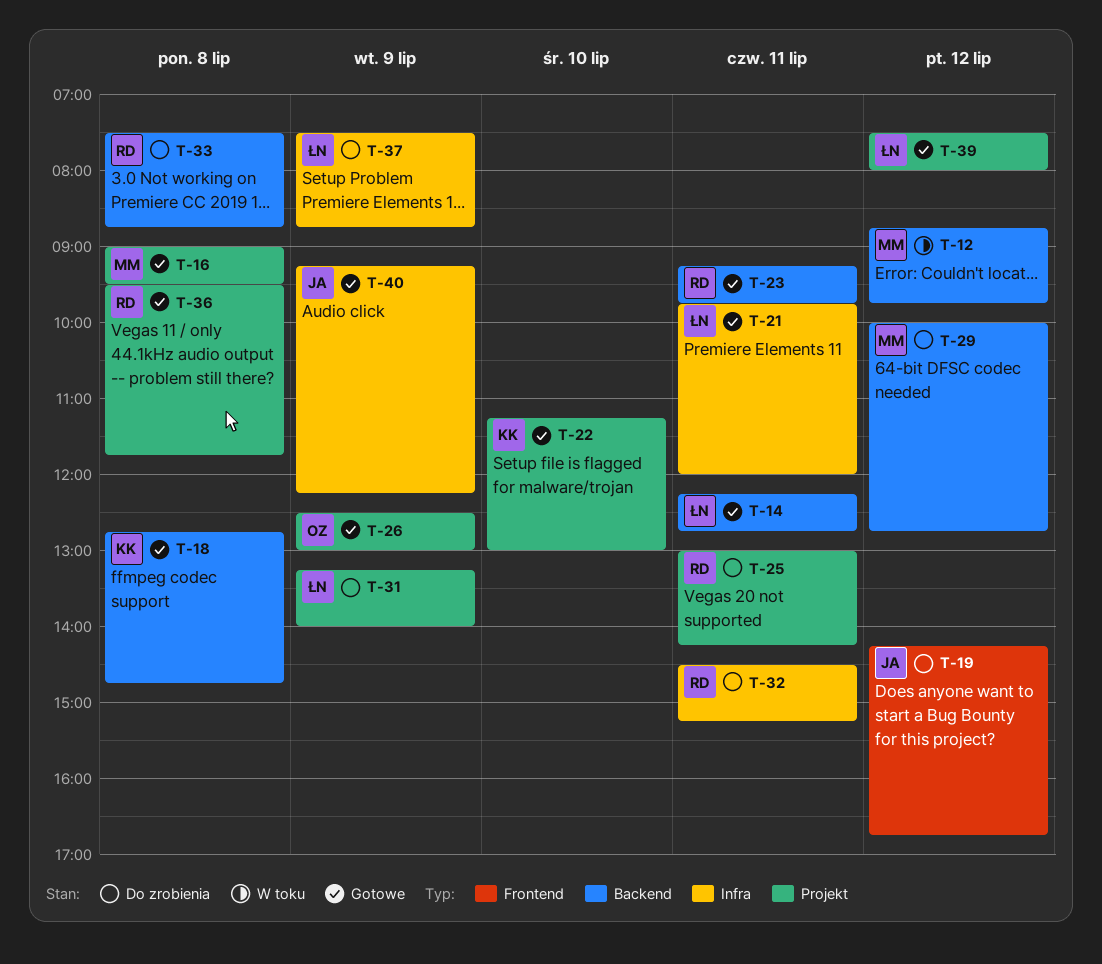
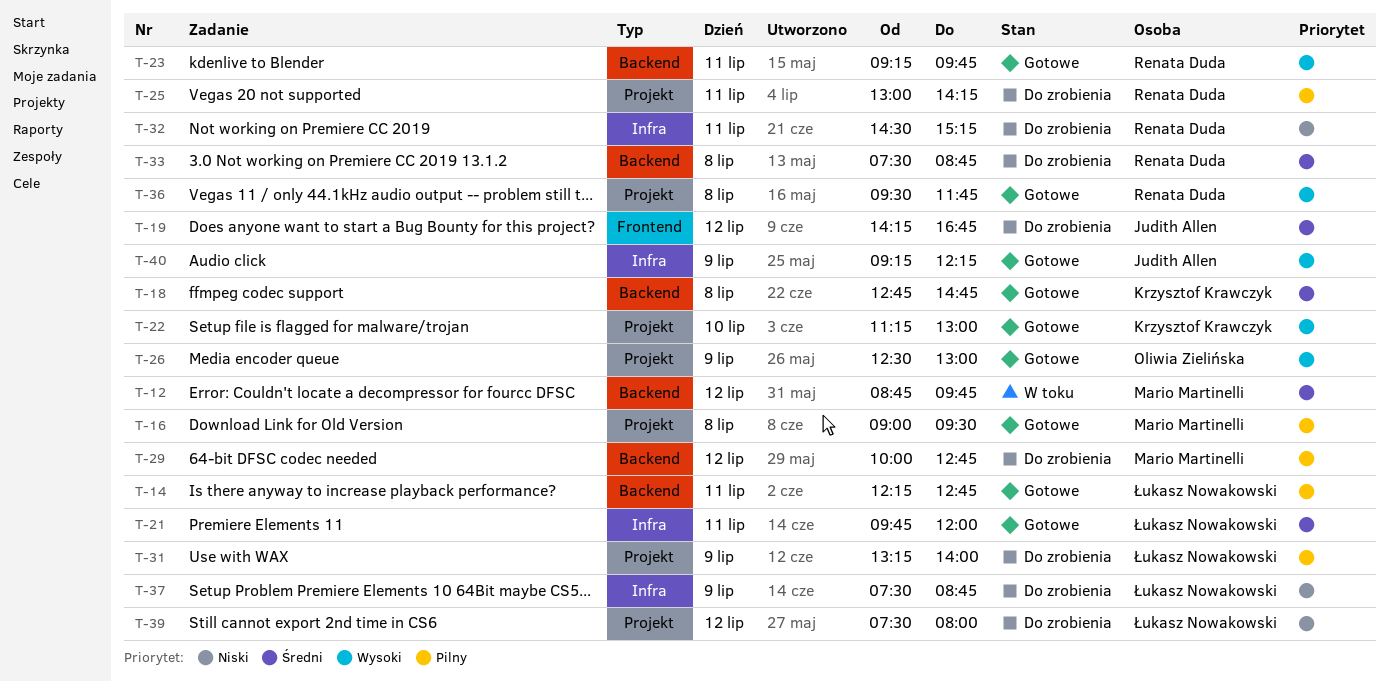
T-39, status: Gotowe -> Do zrobienia

